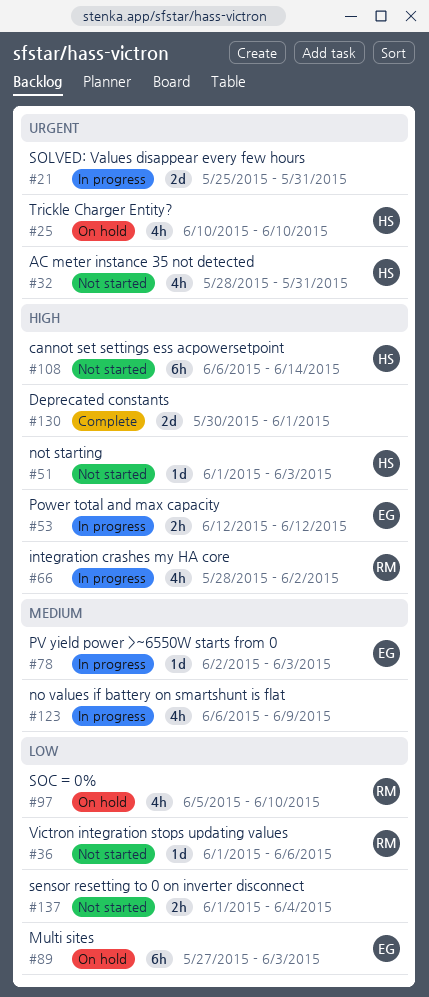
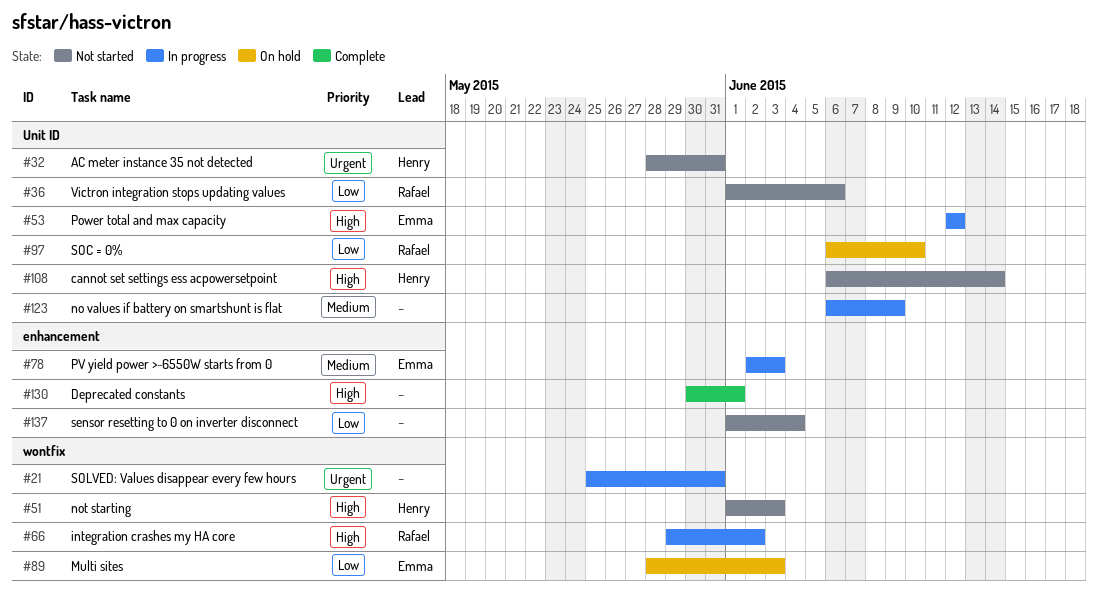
#25: present -> none
#66, start: May 28 -> May 29
#89, start: May 27 -> May 28
#97, start: Jun 5 -> Jun 6

